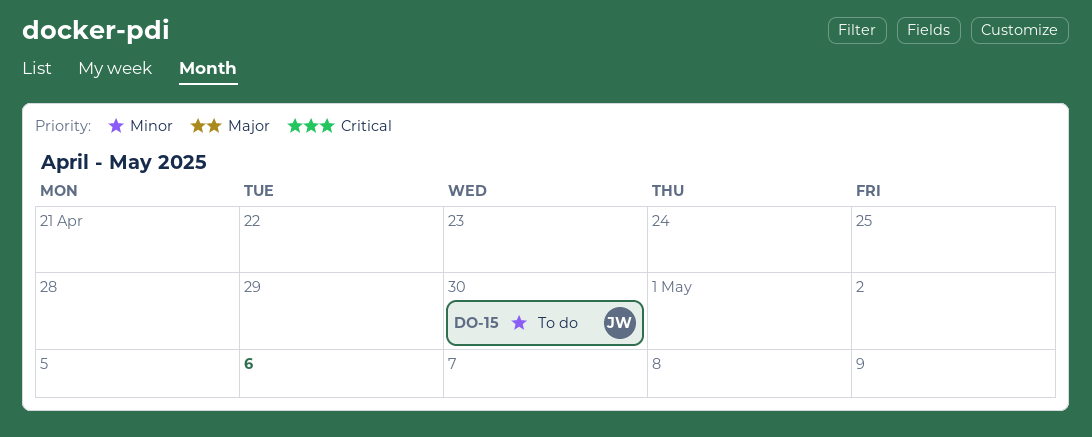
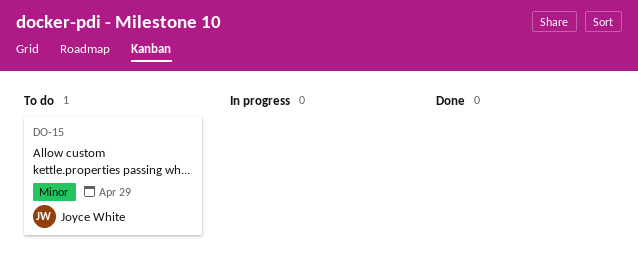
DO-15, due: Apr 30 -> Apr 29

